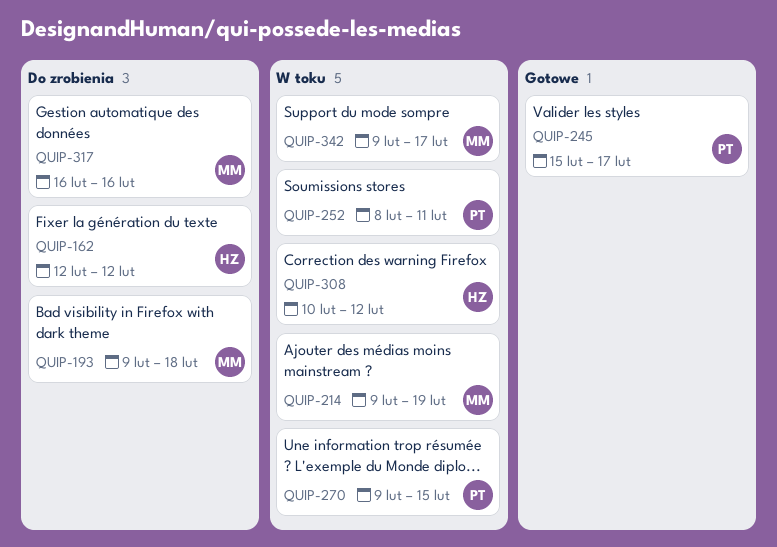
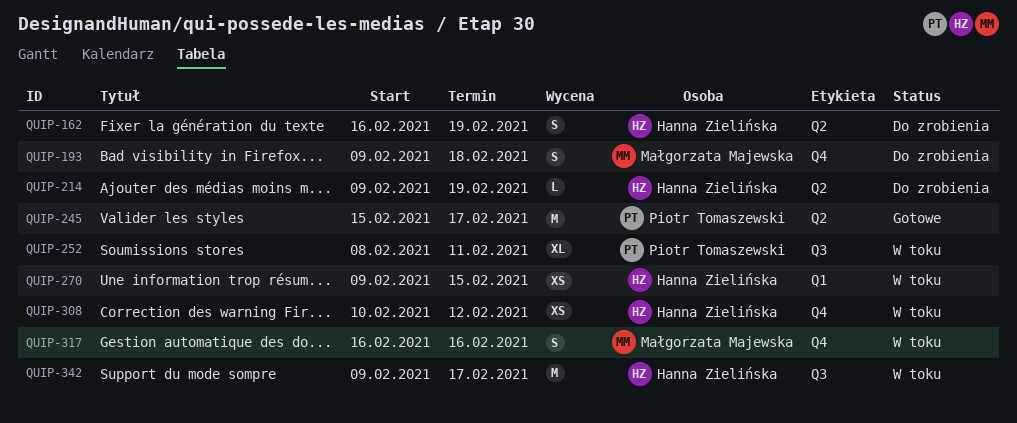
QUIP-162, start: Feb 12 -> Feb 16
QUIP-162, due: Feb 12 -> Feb 19
QUIP-214, status: W toku -> Do zrobienia
QUIP-214, owner: Małgorzata Majewska -> Hanna Zielińska
QUIP-270, owner: Piotr Tomaszewski -> Hanna Zielińska
QUIP-317, status: Do zrobienia -> W toku
QUIP-342, owner: Małgorzata Majewska -> Hanna Zielińska

